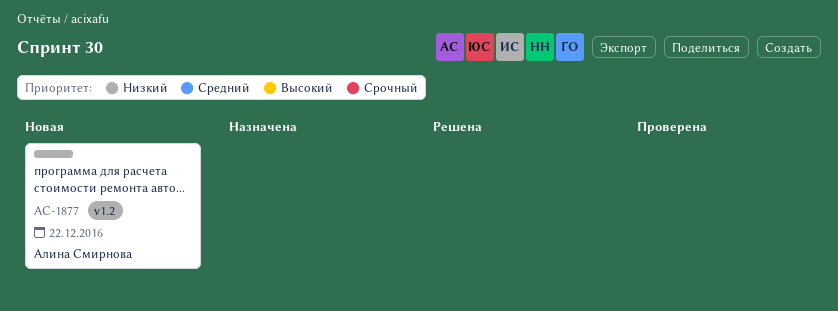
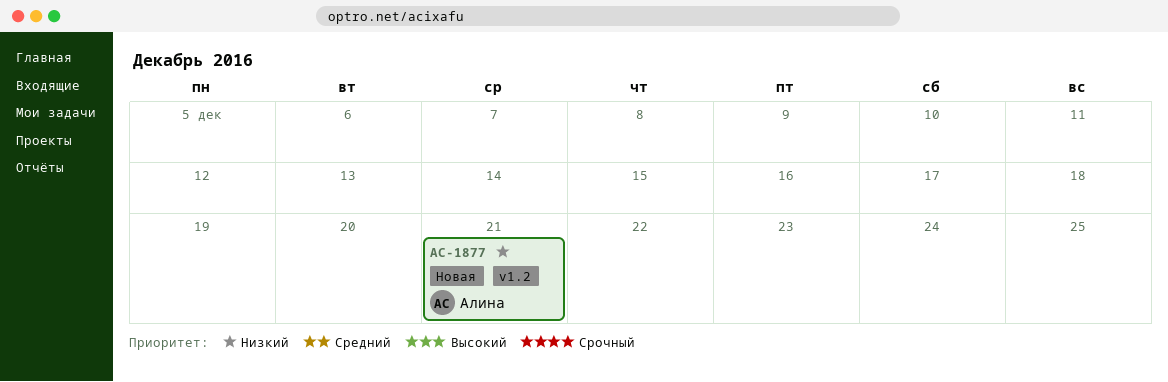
AC-1877, due: Dec 22 -> Dec 21

